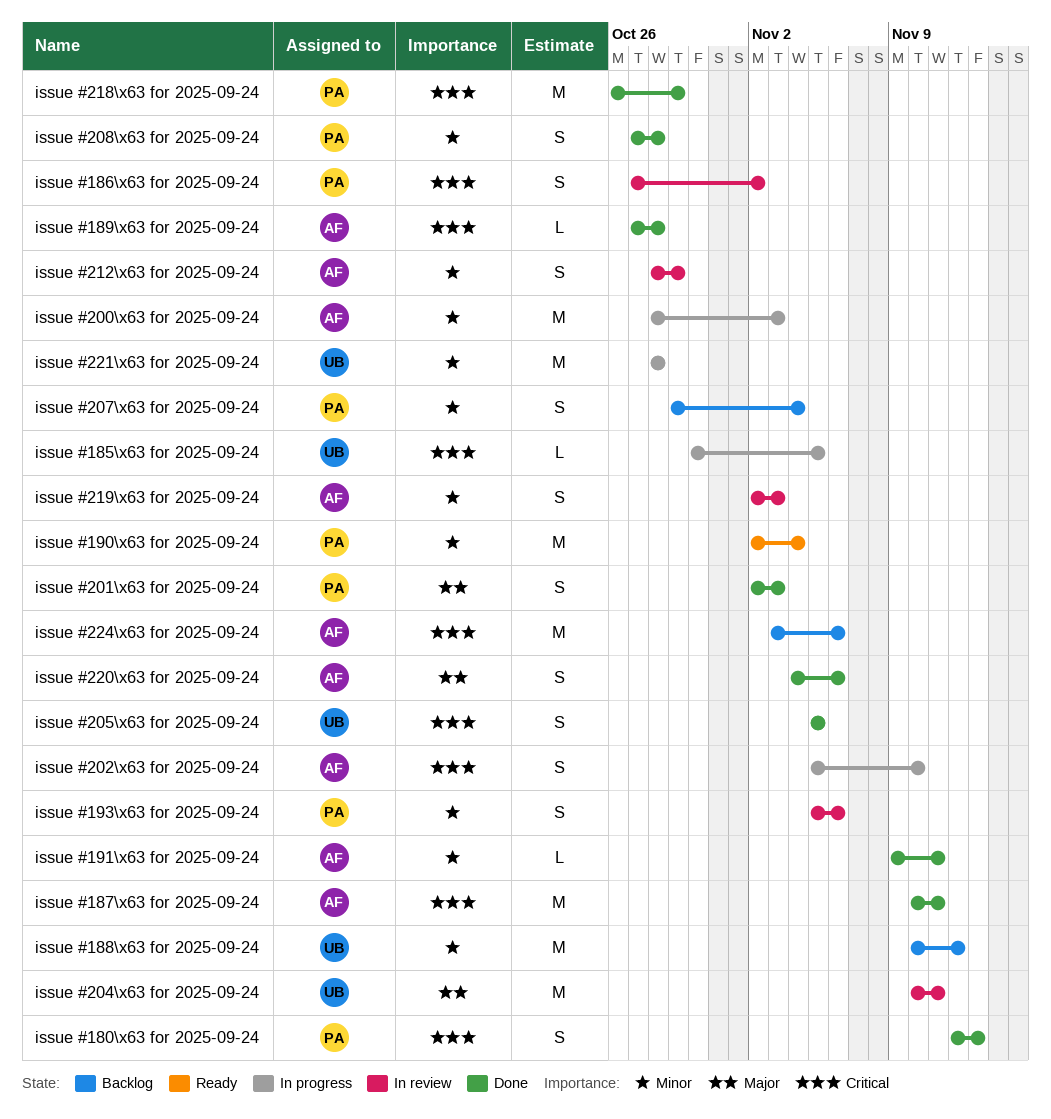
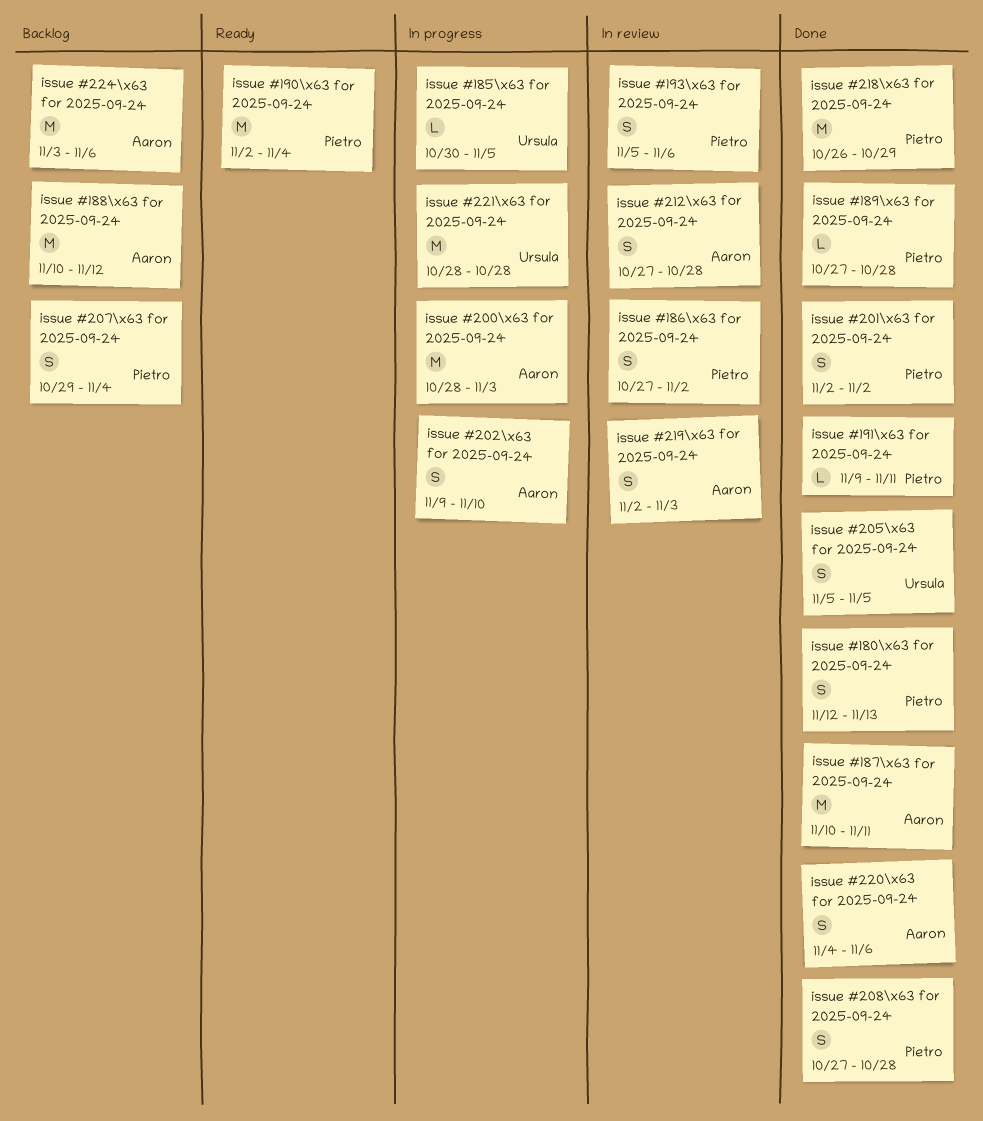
issue #188\x63 for 2025-09-24, owner: Ursula -> Aaron
issue #189\x63 for 2025-09-24, owner: Aaron -> Pietro
issue #191\x63 for 2025-09-24, owner: Aaron -> Pietro
issue #201\x63 for 2025-09-24, due: Nov 3 -> Nov 2
issue #202\x63 for 2025-09-24, start: Nov 5 -> Nov 9
issue #204\x63 for 2025-09-24: present -> none
issue #212\x63 for 2025-09-24, start: Oct 28 -> Oct 27
issue #212\x63 for 2025-09-24, due: Oct 29 -> Oct 28

